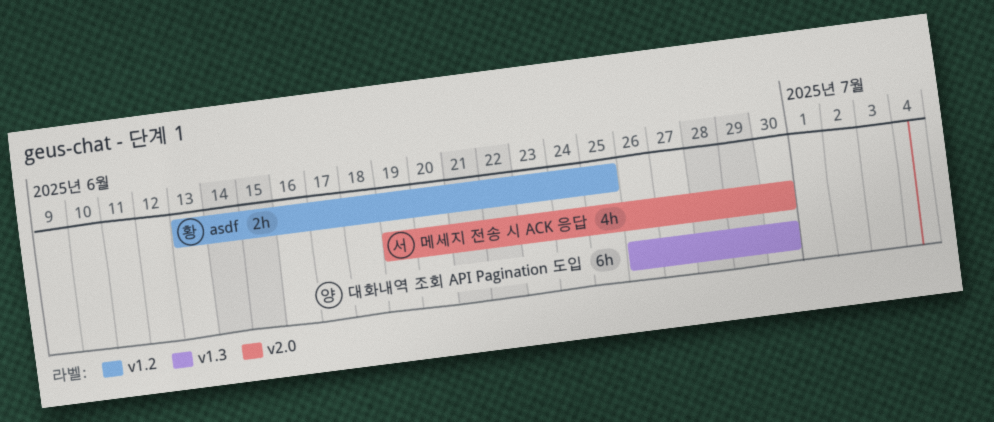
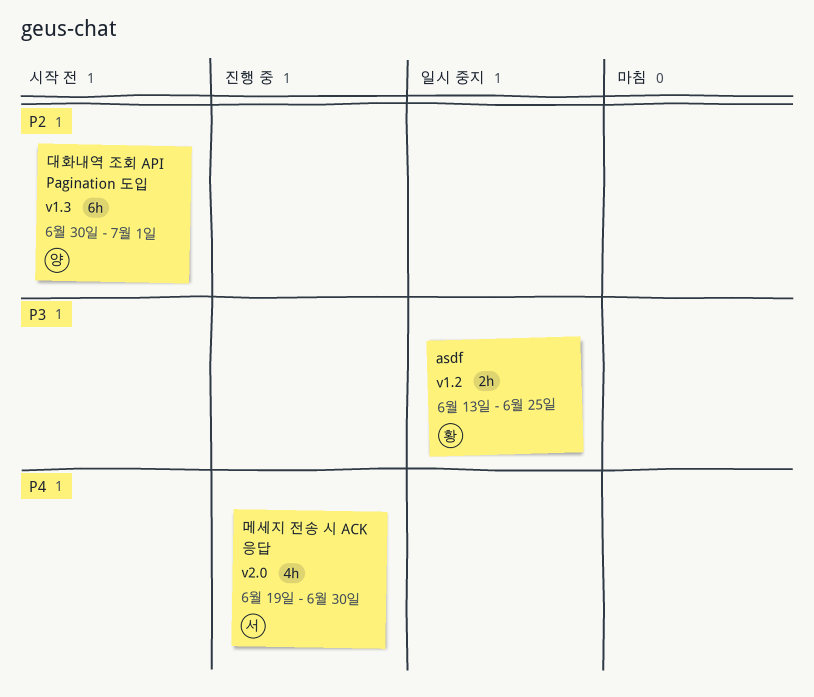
대화내역 조회 API Pagination 도입, start: Jun 26 -> Jun 30
대화내역 조회 API Pagination 도입, due: Jun 30 -> Jul 1

